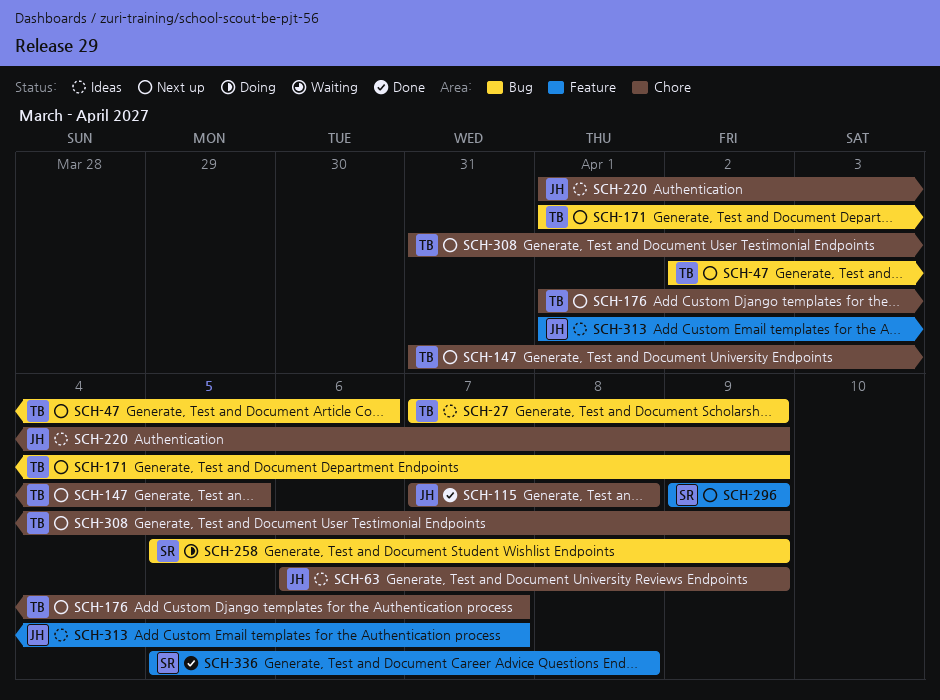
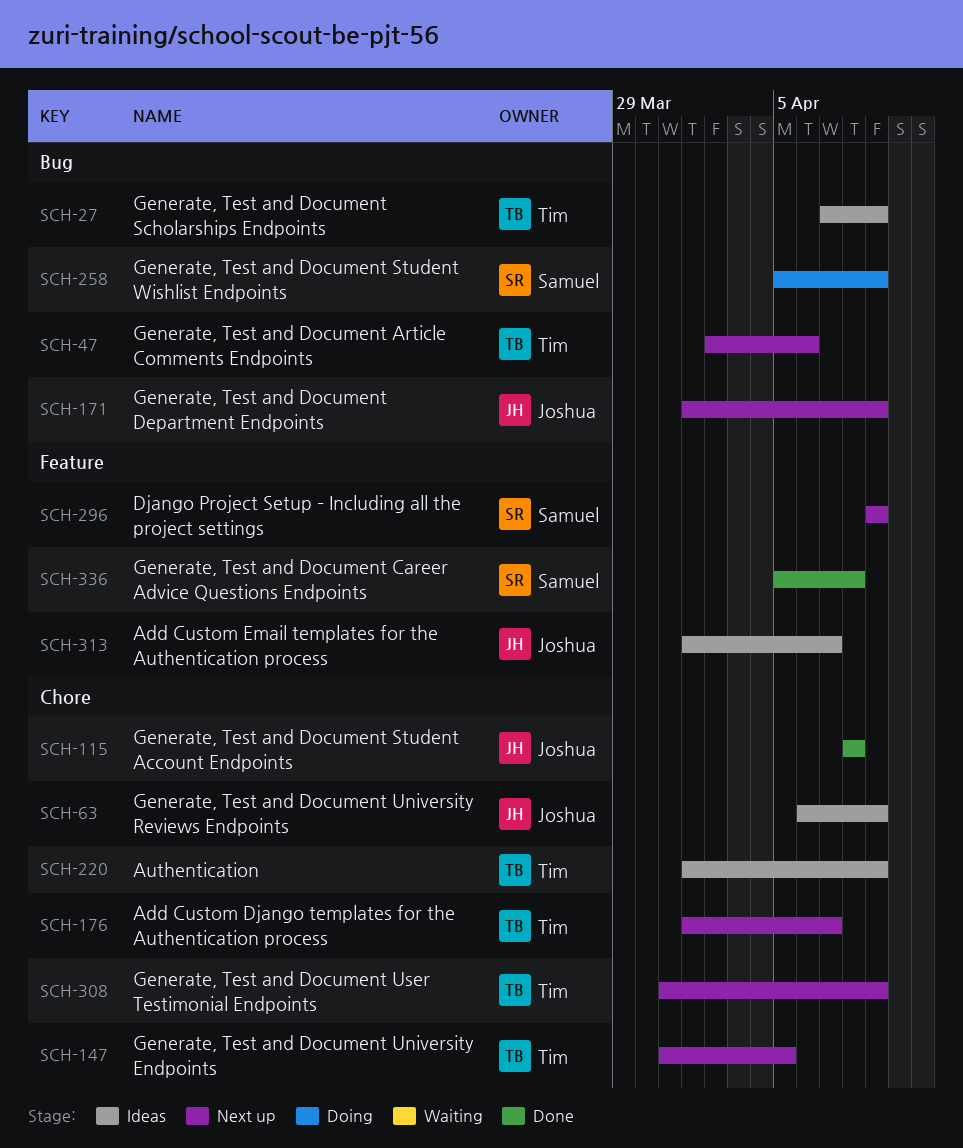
SCH-115, start: Apr 7 -> Apr 8
SCH-171, owner: Tim -> Joshua
SCH-220, owner: Joshua -> Tim

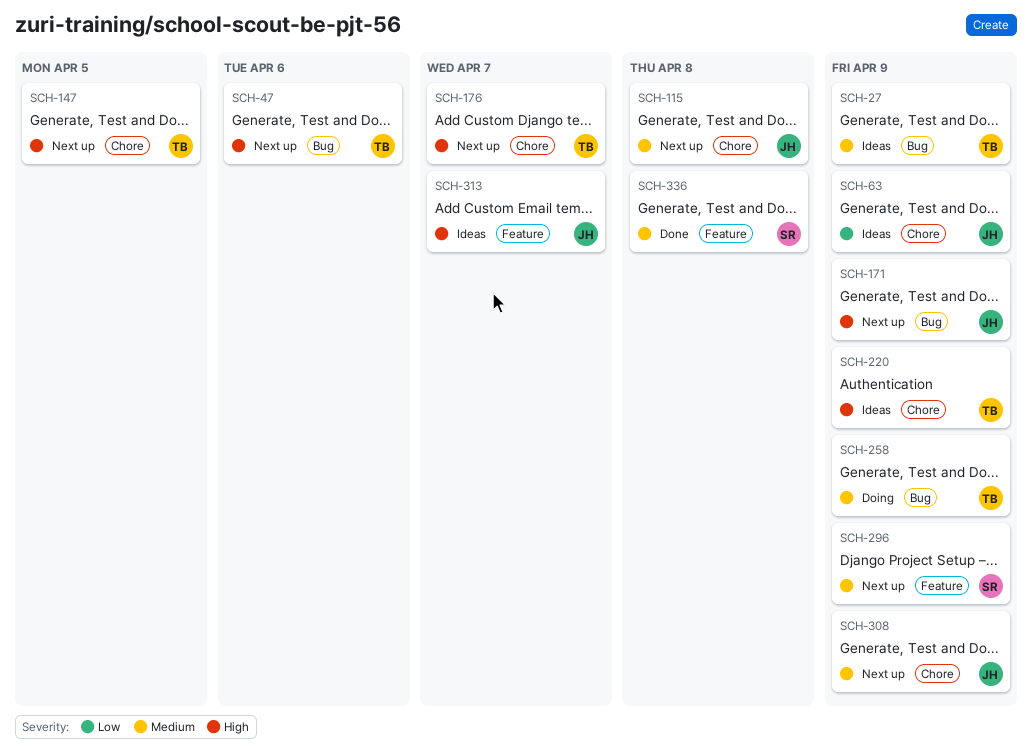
SCH-115, status: Done -> Next up
SCH-258, owner: Samuel -> Tim
SCH-308, owner: Tim -> Joshua

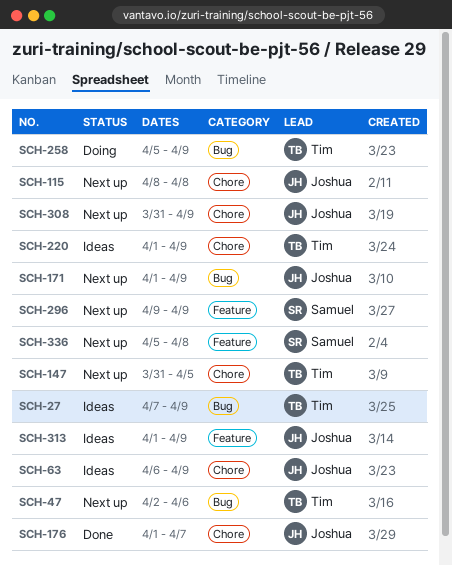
SCH-176, status: Next up -> Done
SCH-176, owner: Tim -> Joshua
SCH-313, due: Apr 7 -> Apr 9
SCH-336, status: Done -> Next up

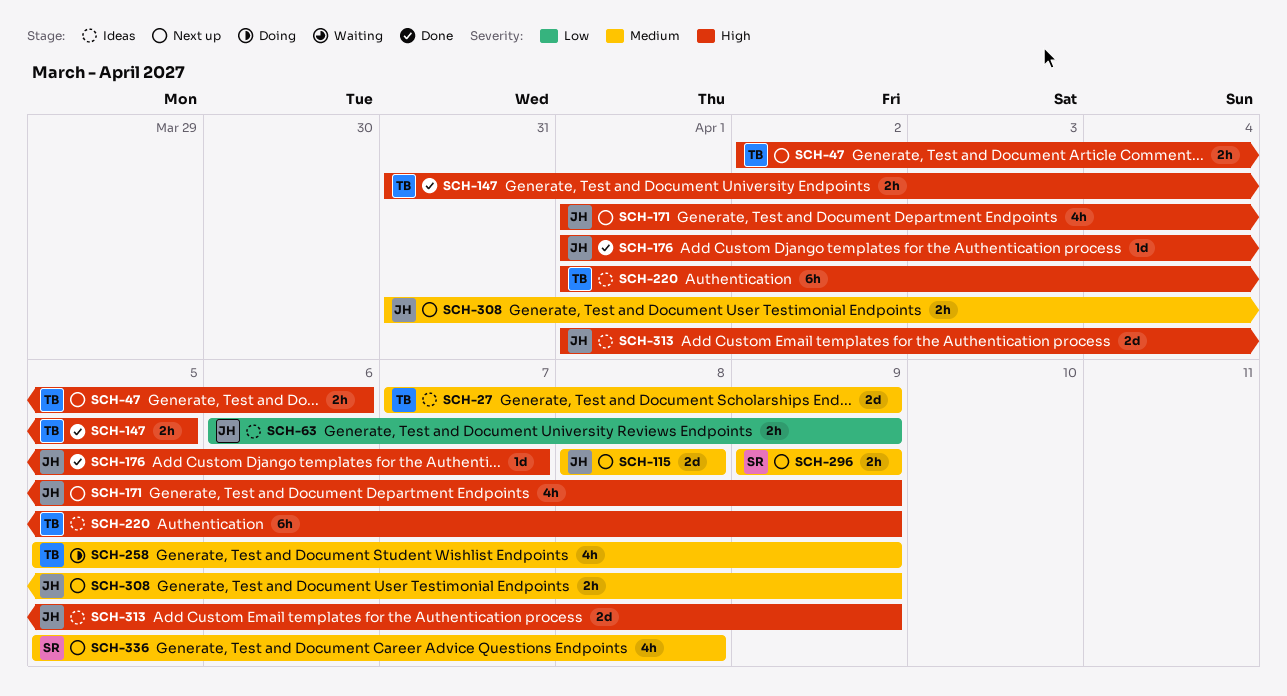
SCH-147, status: Next up -> Done

